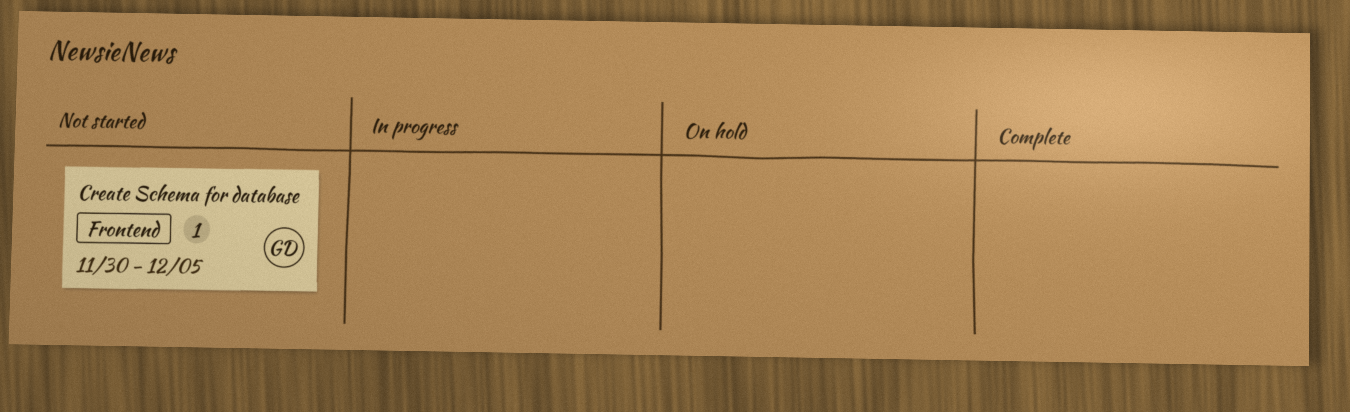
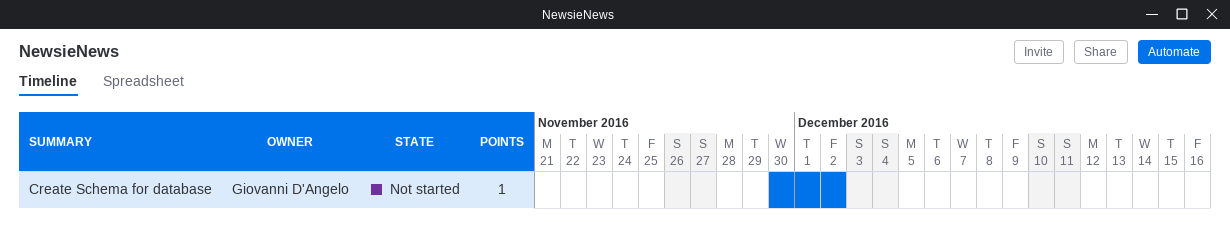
Create Schema for database, due: Dec 5 -> Dec 2

